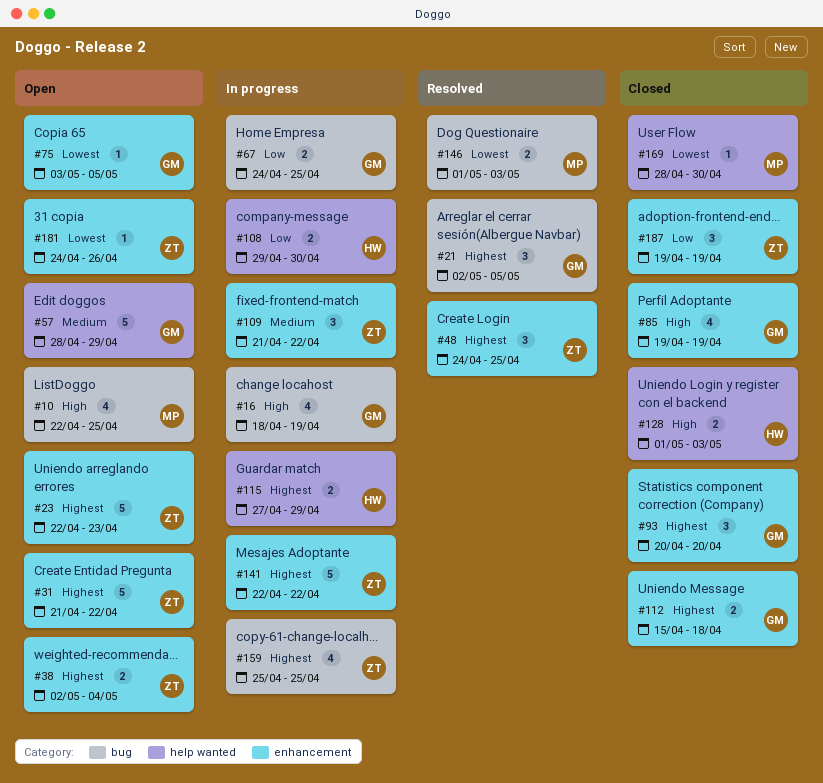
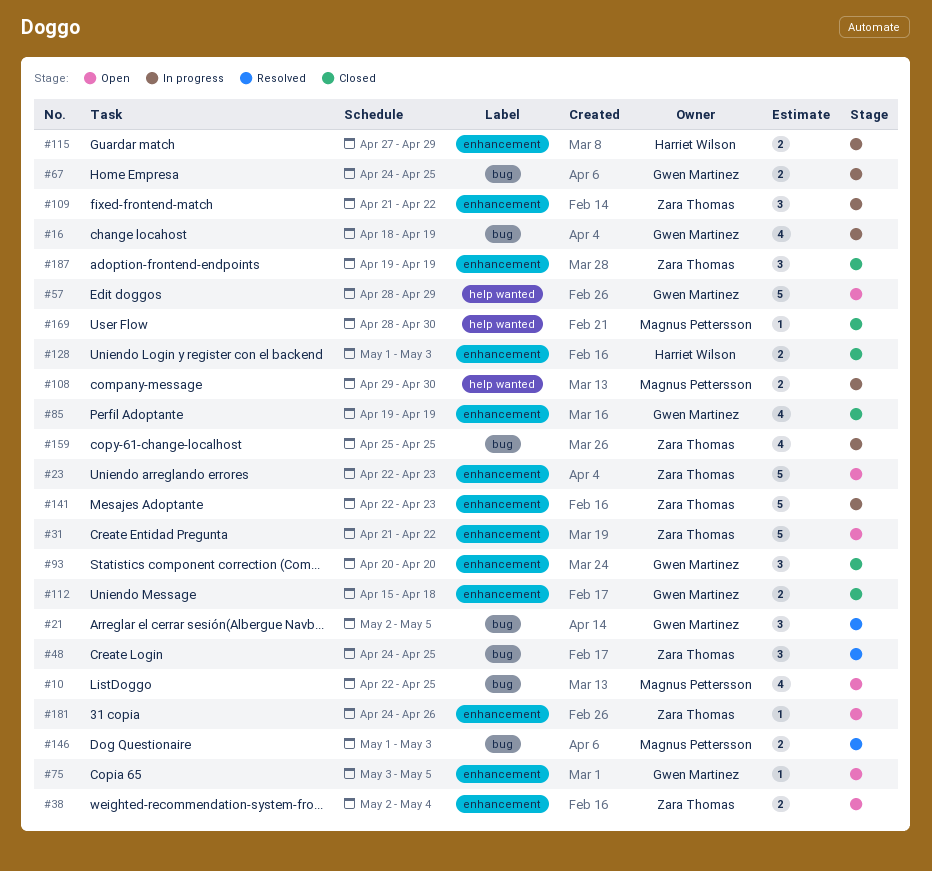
#48, label: enhancement -> bug
#108, owner: Harriet Wilson -> Magnus Pettersson
#115, label: help wanted -> enhancement
#128, label: help wanted -> enhancement
#141, due: Apr 22 -> Apr 23

